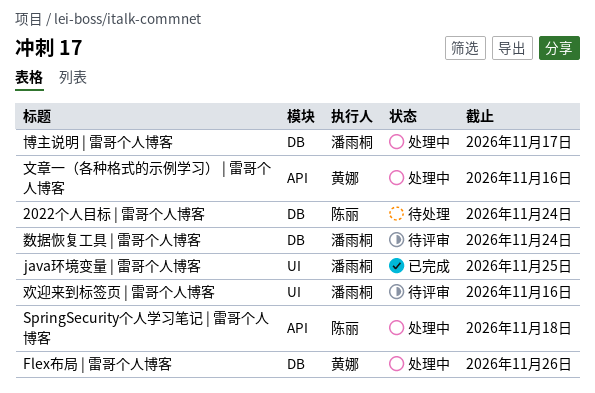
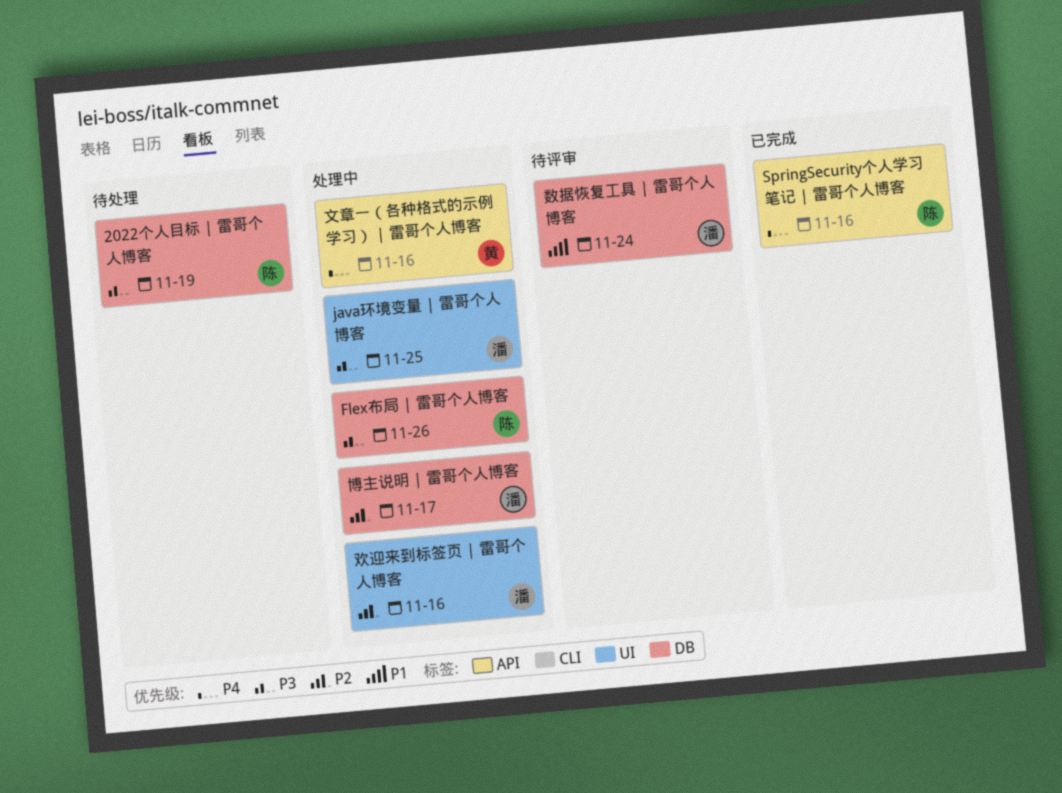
2022个人目标 | 雷哥个人博客, due: Nov 24 -> Nov 19
Flex布局 | 雷哥个人博客, owner: 黄娜 -> 陈丽
java环境变量 | 雷哥个人博客, status: 已完成 -> 处理中
SpringSecurity个人学习笔记 | 雷哥个人博客, status: 处理中 -> 已完成
SpringSecurity个人学习笔记 | 雷哥个人博客, due: Nov 18 -> Nov 16
欢迎来到标签页 | 雷哥个人博客, status: 待评审 -> 处理中

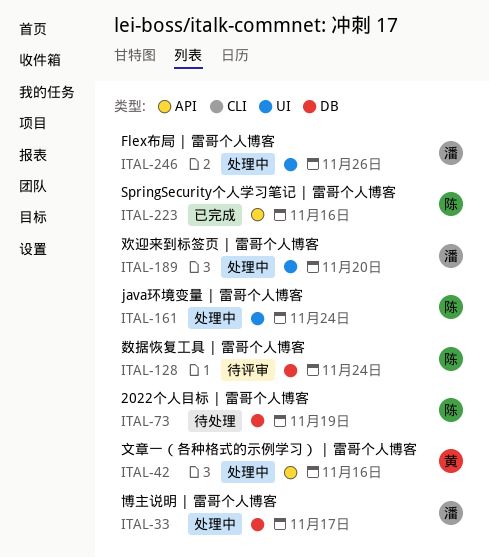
Flex布局 | 雷哥个人博客, owner: 陈 -> 潘
Flex布局 | 雷哥个人博客, label: DB -> UI
java环境变量 | 雷哥个人博客, owner: 潘 -> 陈
java环境变量 | 雷哥个人博客, due: Nov 25 -> Nov 24
数据恢复工具 | 雷哥个人博客, owner: 潘 -> 陈
欢迎来到标签页 | 雷哥个人博客, due: Nov 16 -> Nov 20

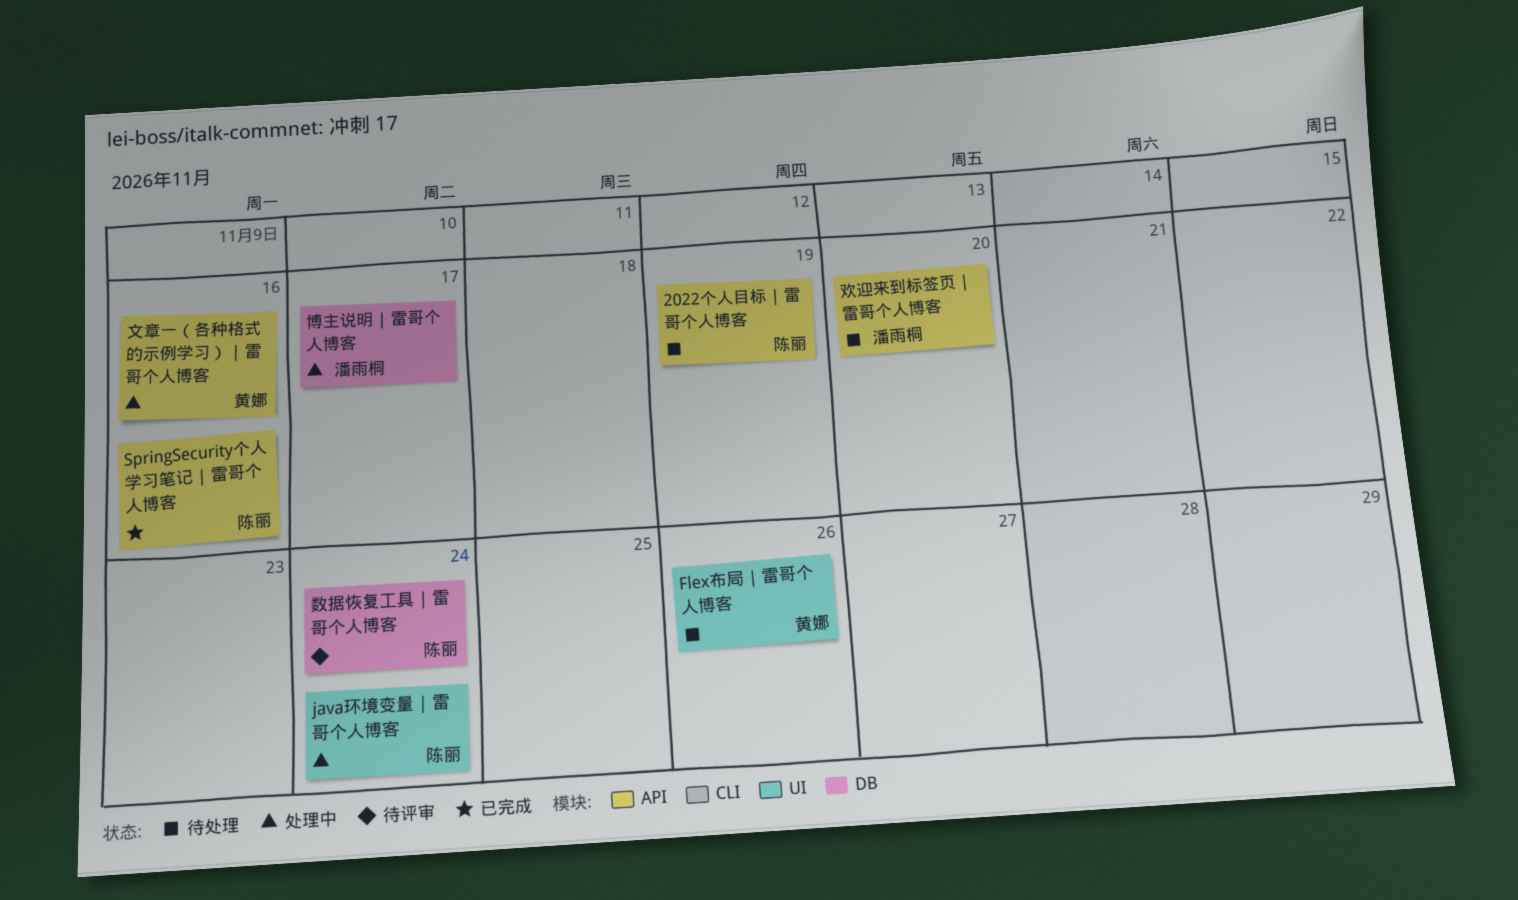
2022个人目标 | 雷哥个人博客, label: DB -> API
Flex布局 | 雷哥个人博客, status: 处理中 -> 待处理
Flex布局 | 雷哥个人博客, owner: 潘雨桐 -> 黄娜
欢迎来到标签页 | 雷哥个人博客, status: 处理中 -> 待处理
欢迎来到标签页 | 雷哥个人博客, label: UI -> API

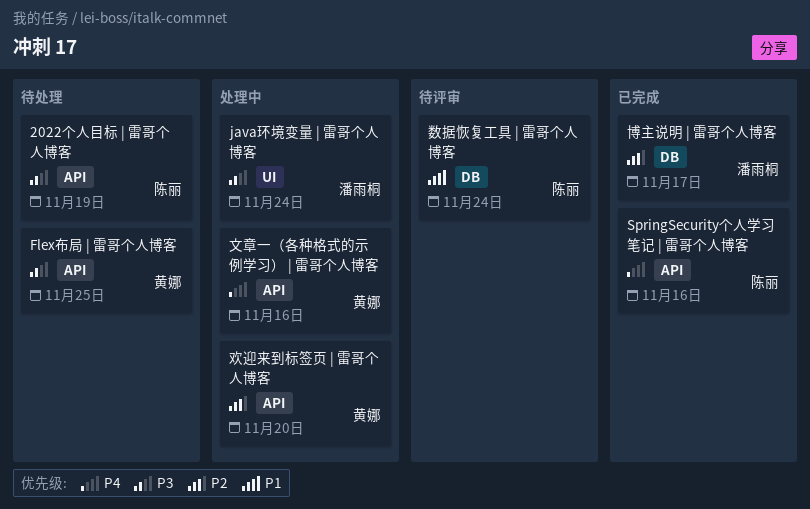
Flex布局 | 雷哥个人博客, label: UI -> API
Flex布局 | 雷哥个人博客, due: Nov 26 -> Nov 25
java环境变量 | 雷哥个人博客, owner: 陈丽 -> 潘雨桐
博主说明 | 雷哥个人博客, status: 处理中 -> 已完成
欢迎来到标签页 | 雷哥个人博客, status: 待处理 -> 处理中
欢迎来到标签页 | 雷哥个人博客, owner: 潘雨桐 -> 黄娜

